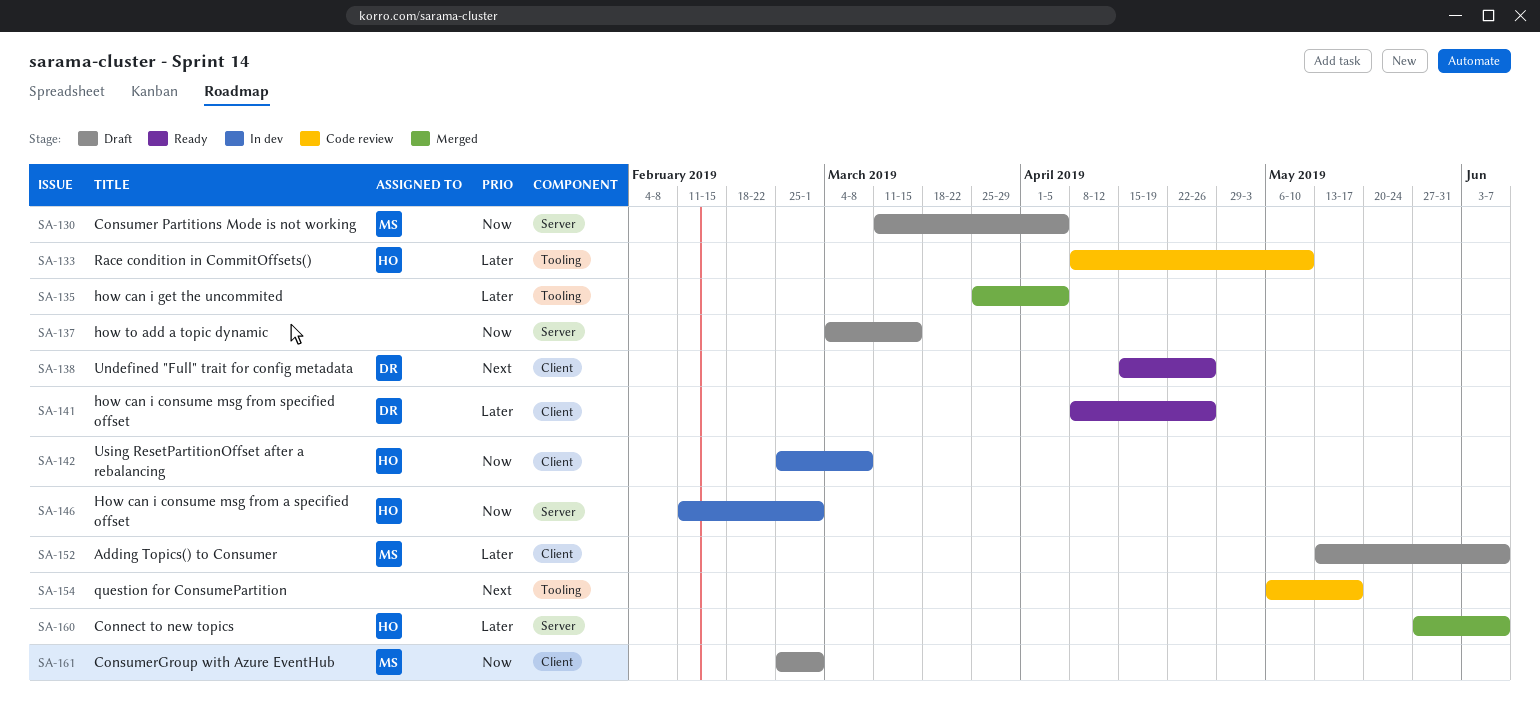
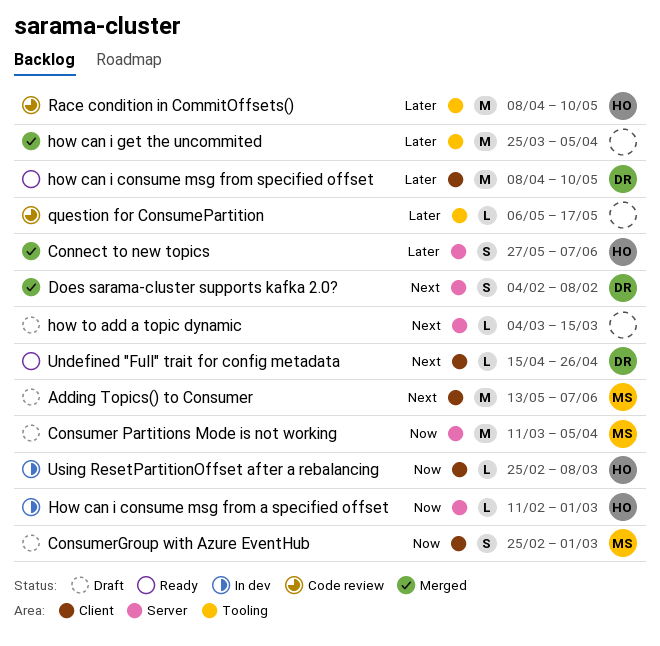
Adding Topics() to Consumer, priority: Later -> Next
Does sarama-cluster supports kafka 2.0?: none -> present
how can i consume msg from specified offset, due: Apr 26 -> May 10
how to add a topic dynamic, priority: Now -> Next
question for ConsumePartition, priority: Next -> Later

